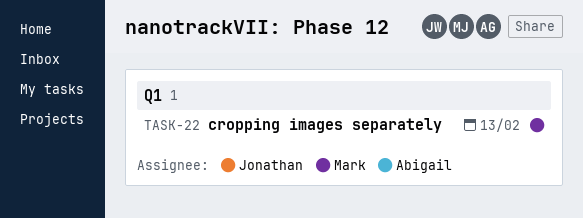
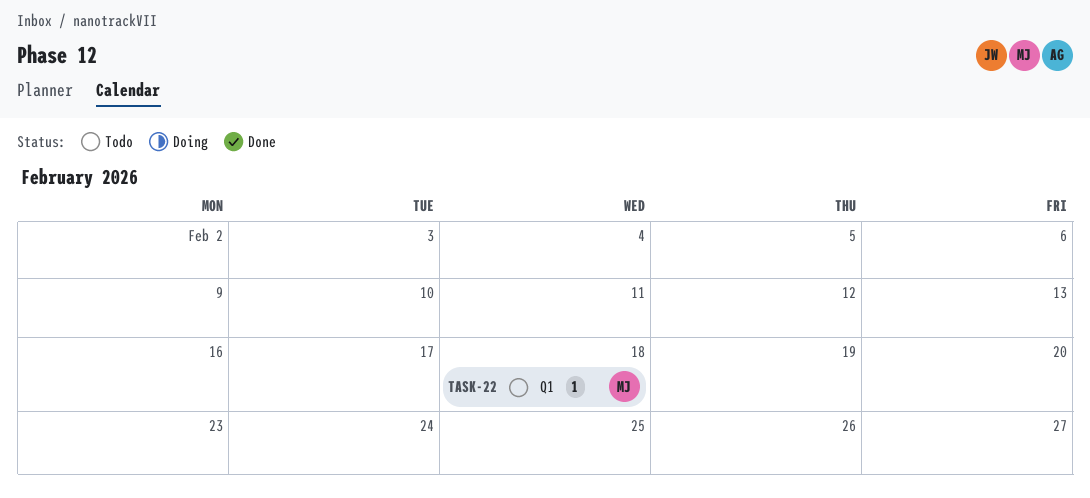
TASK-22, due: Feb 13 -> Feb 18

